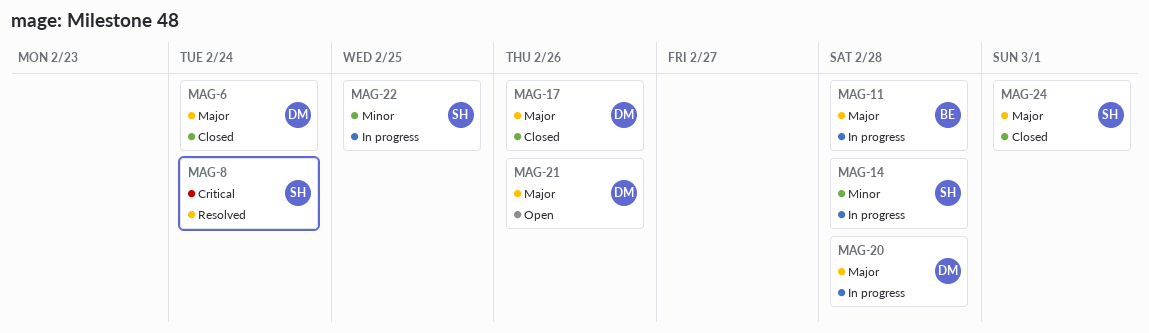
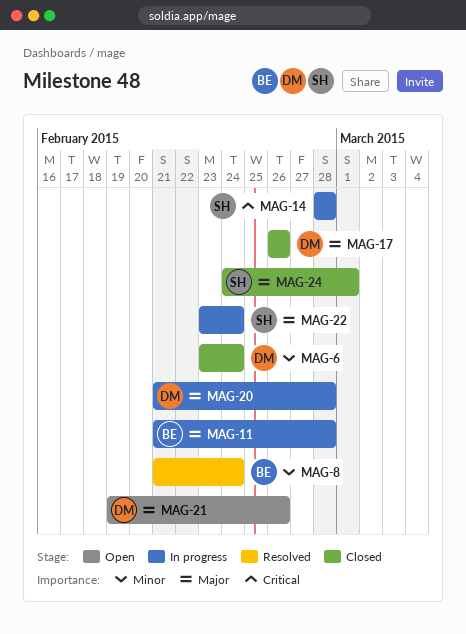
MAG-6, priority: Major -> Minor
MAG-8, owner: SH -> BE
MAG-8, priority: Critical -> Minor
MAG-14, priority: Minor -> Critical
MAG-22, priority: Minor -> Major
MAG-22, due: Feb 25 -> Feb 24

